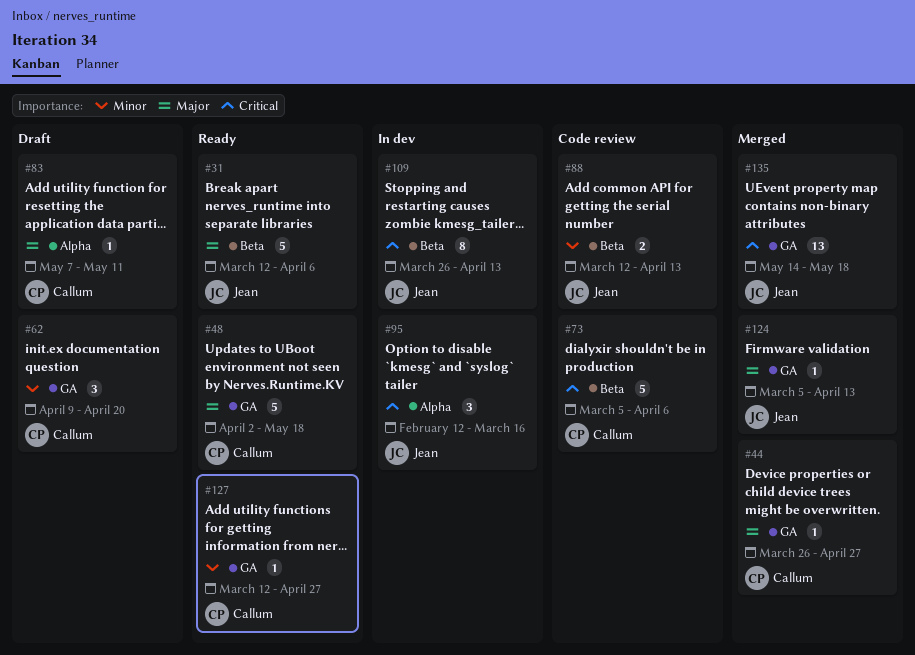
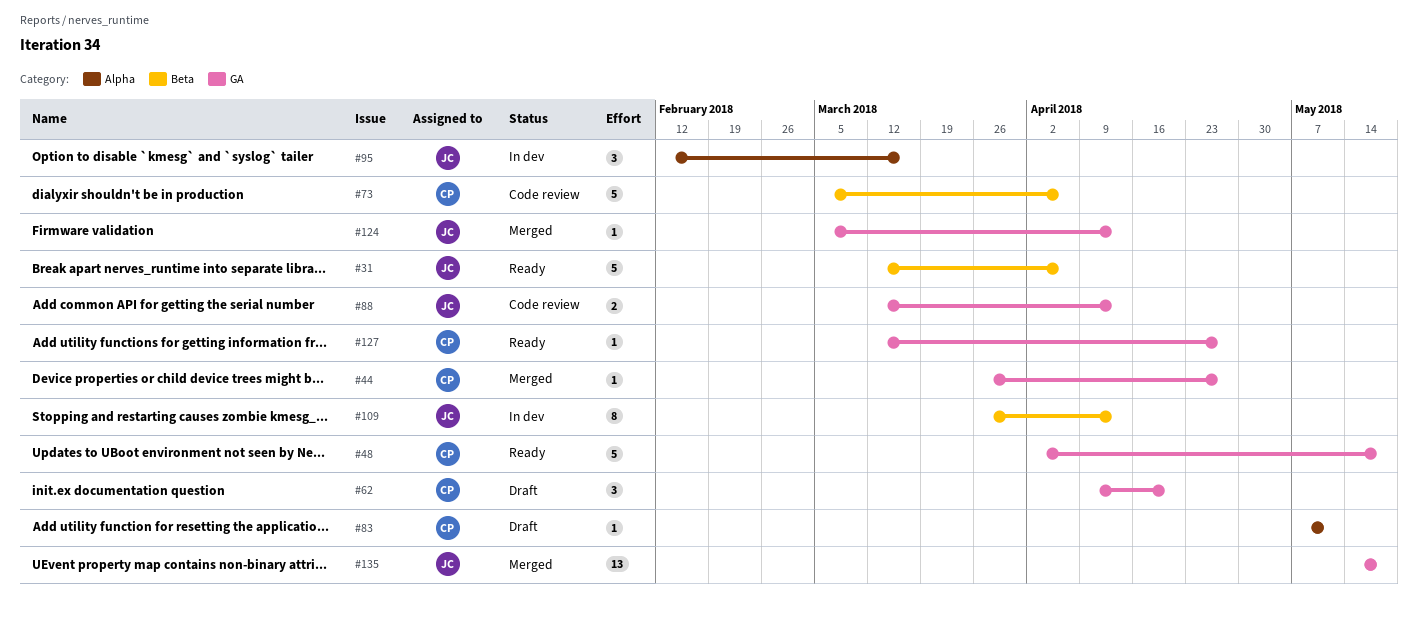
#88, label: Beta -> GA

